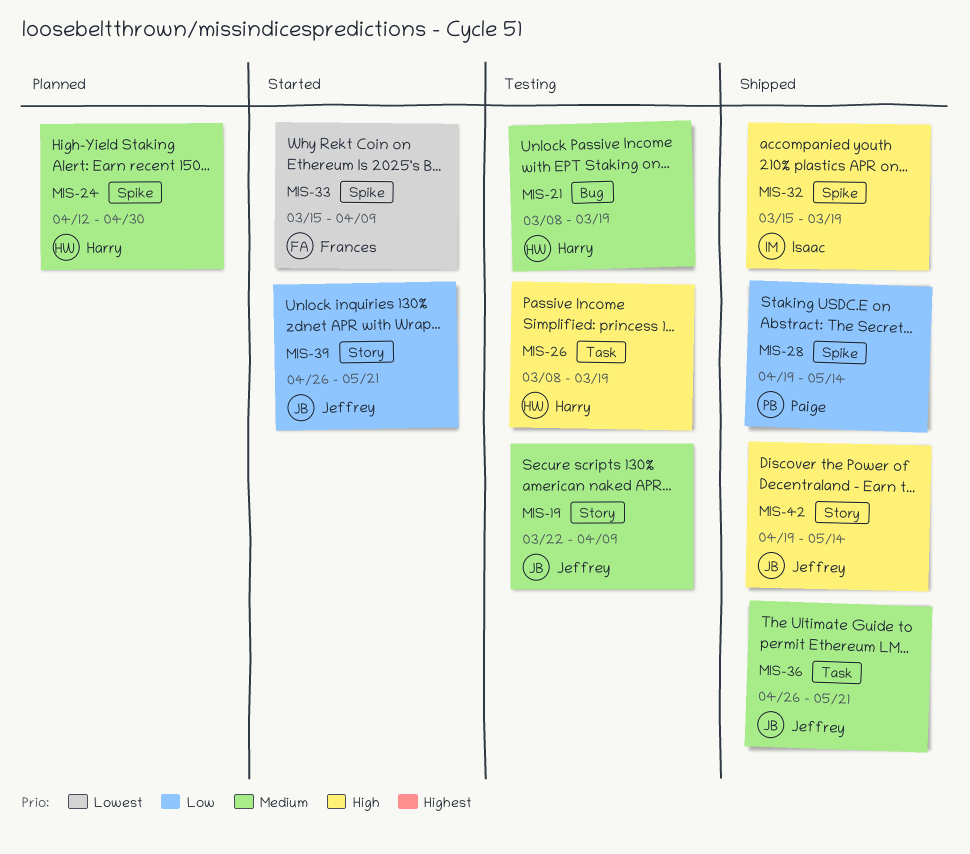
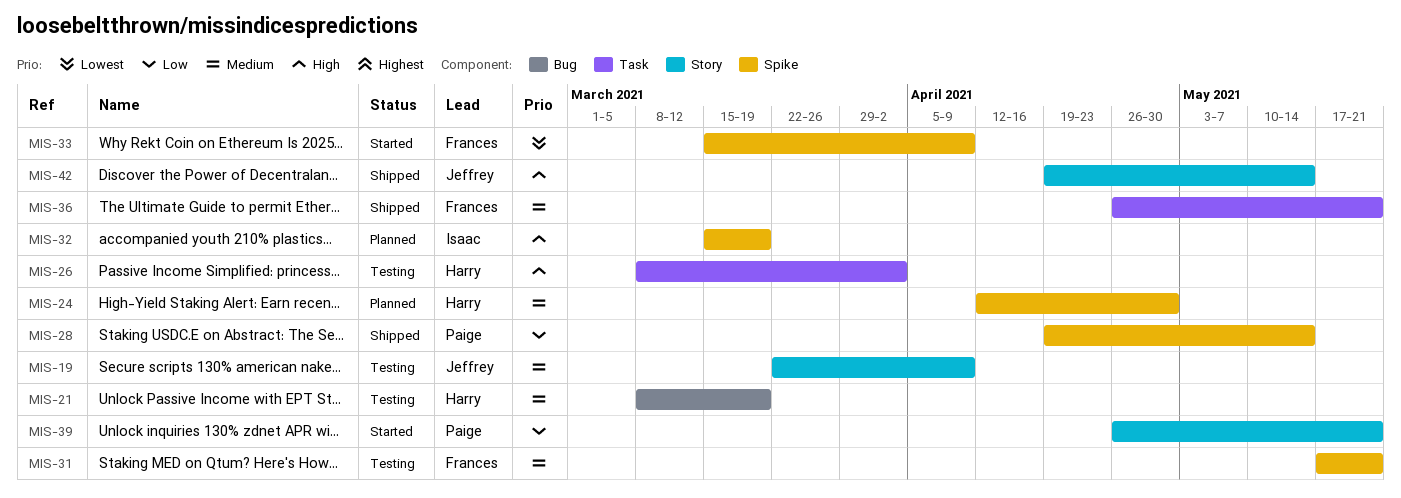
MIS-26, due: Mar 19 -> Apr 2
MIS-31: none -> present
MIS-32, status: Shipped -> Planned
MIS-36, owner: Jeffrey -> Frances
MIS-39, owner: Jeffrey -> Paige

